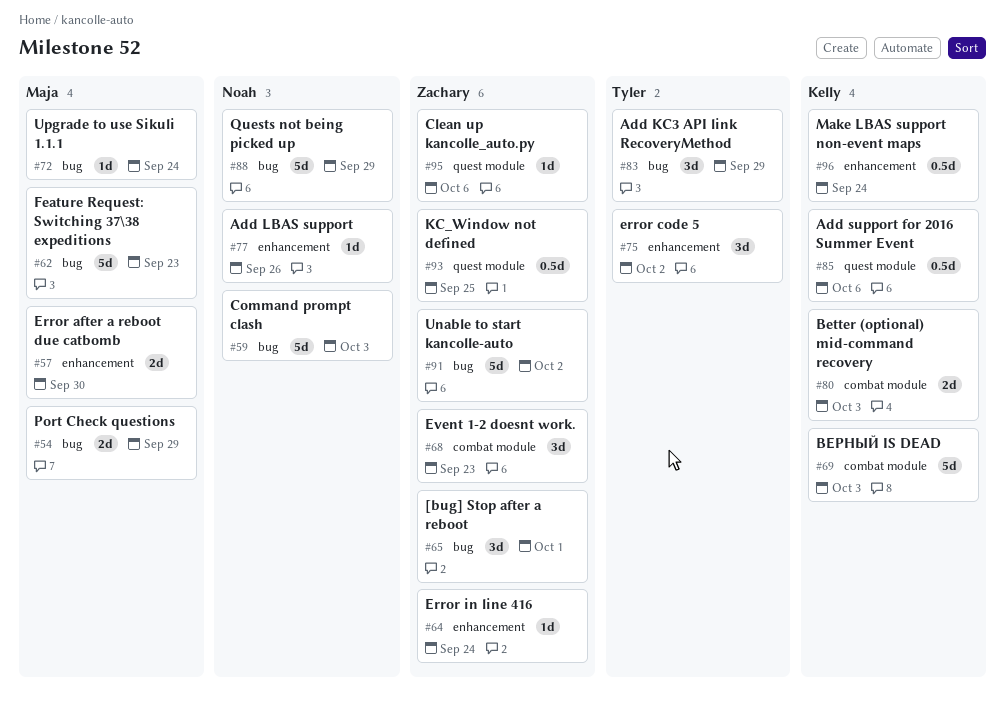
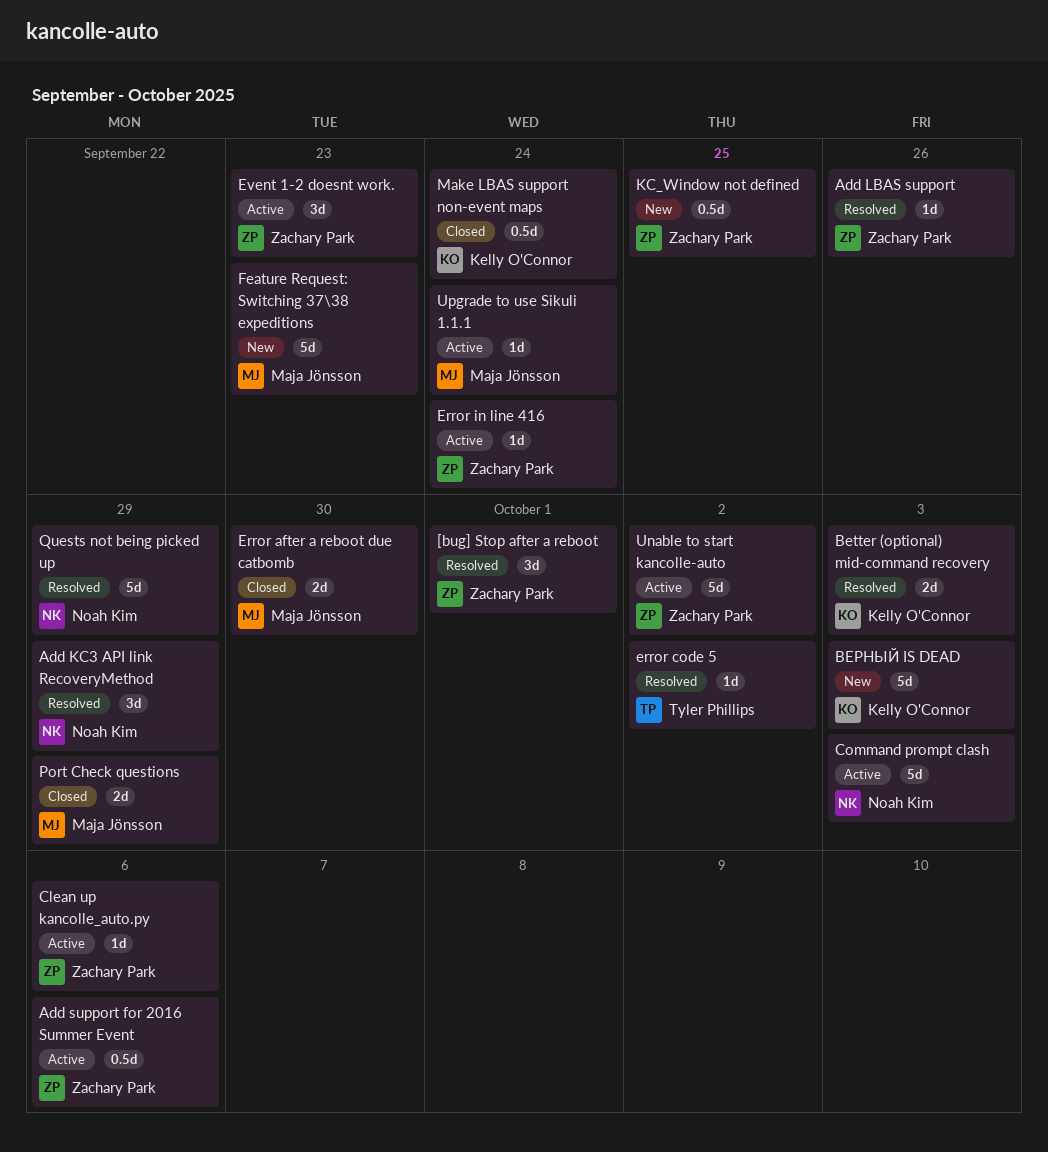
Add KC3 API link RecoveryMethod, owner: Tyler Phillips -> Noah Kim
Add LBAS support, owner: Noah Kim -> Zachary Park
Add support for 2016 Summer Event, owner: Kelly O'Connor -> Zachary Park
error code 5, estimate: 3d -> 1d

